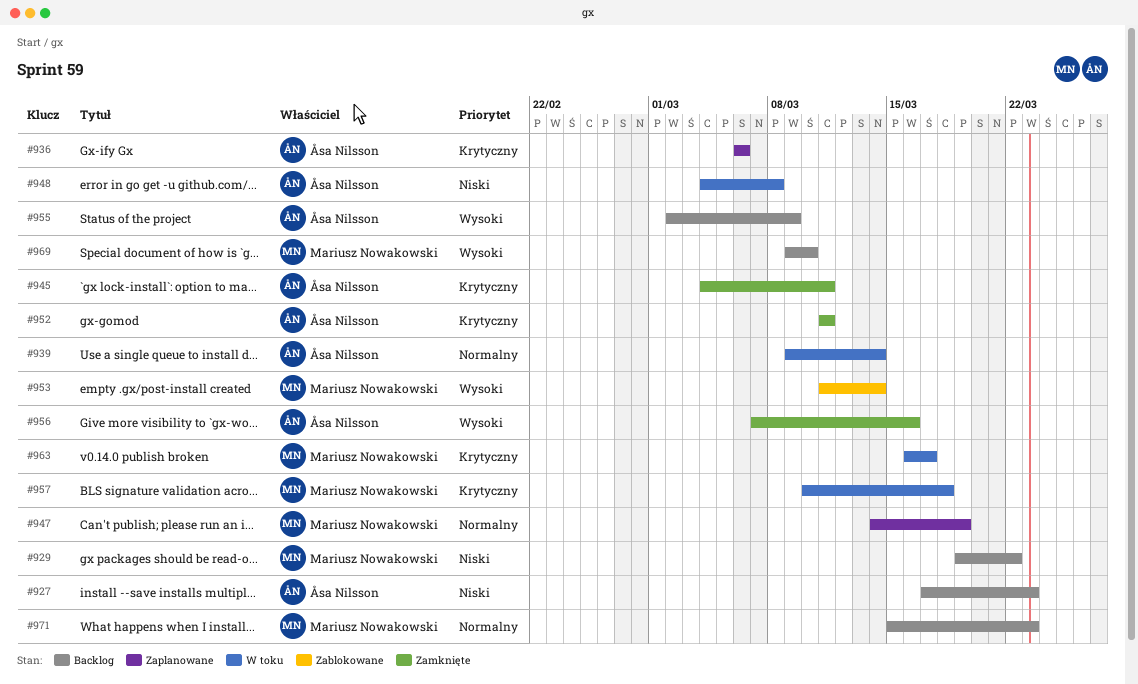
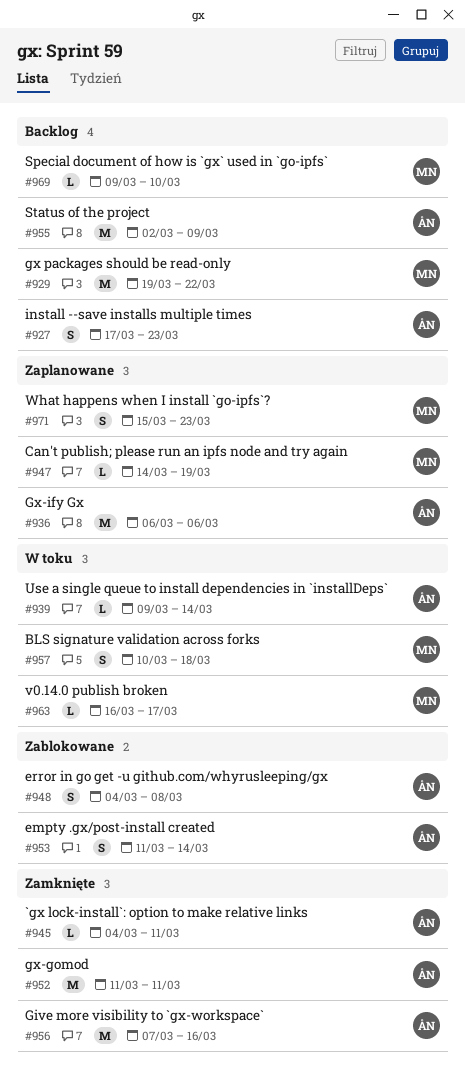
#948, status: W toku -> Zablokowane
#953, owner: Mariusz Nowakowski -> Åsa Nilsson
#971, status: Backlog -> Zaplanowane

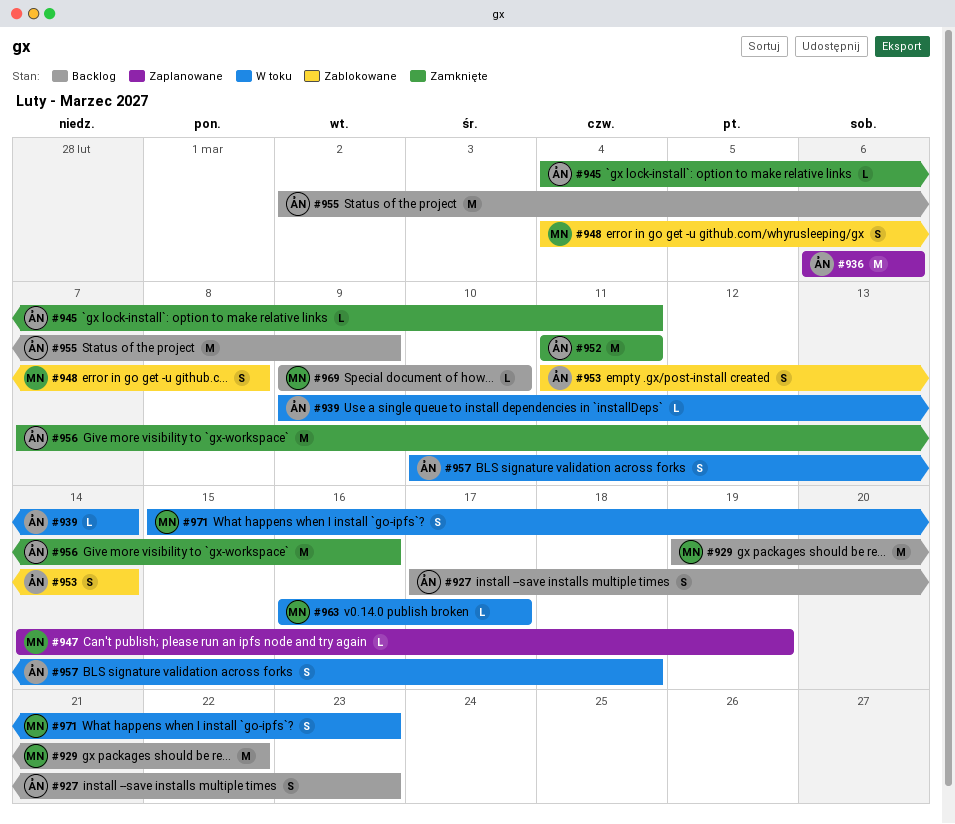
#948, owner: ÅN -> MN
#957, owner: MN -> ÅN
#971, status: Zaplanowane -> W toku

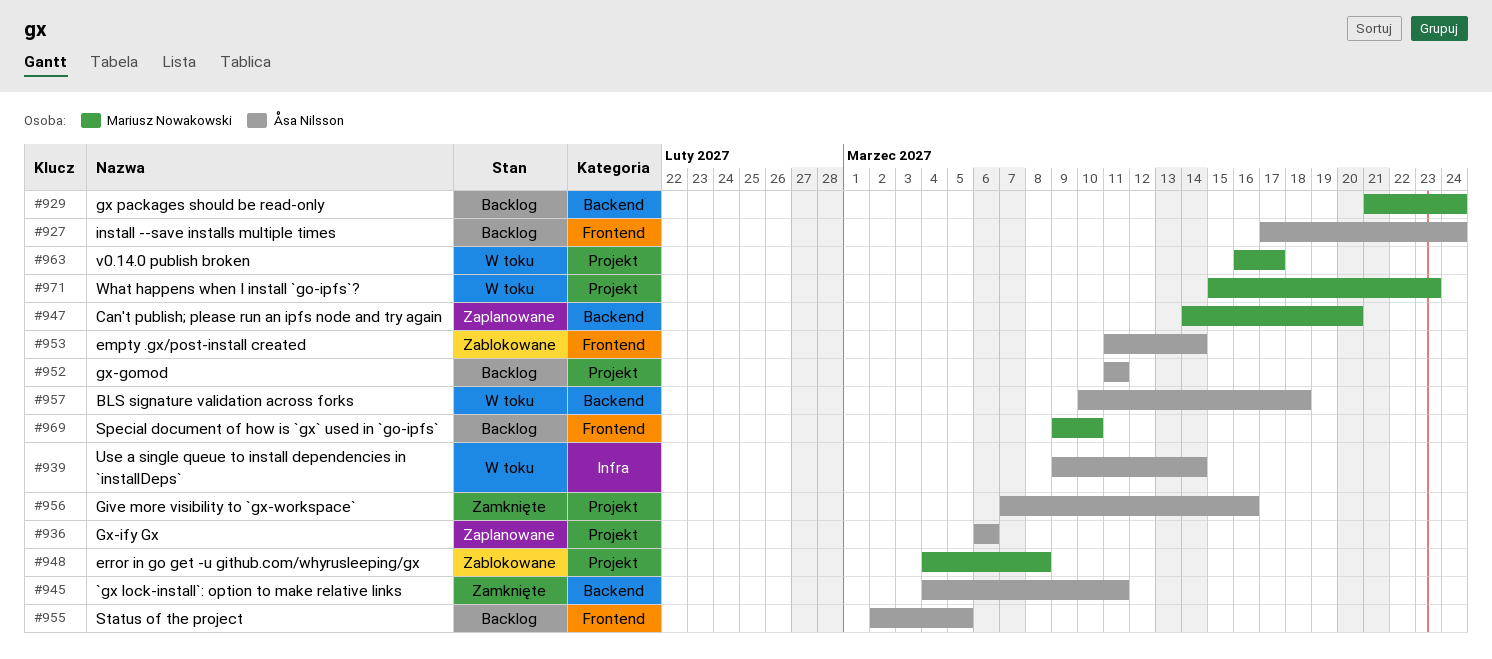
#927, due: Mar 23 -> Mar 24
#929, start: Mar 19 -> Mar 21
#929, due: Mar 22 -> Mar 24
#947, due: Mar 19 -> Mar 20
#952, status: Zamknięte -> Backlog
#955, due: Mar 9 -> Mar 5

